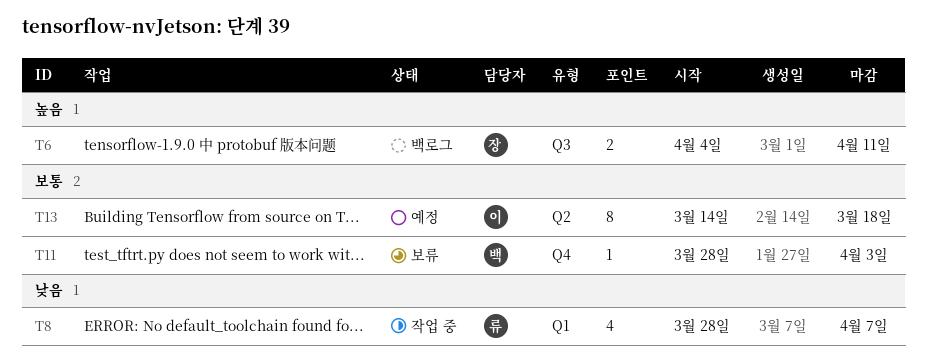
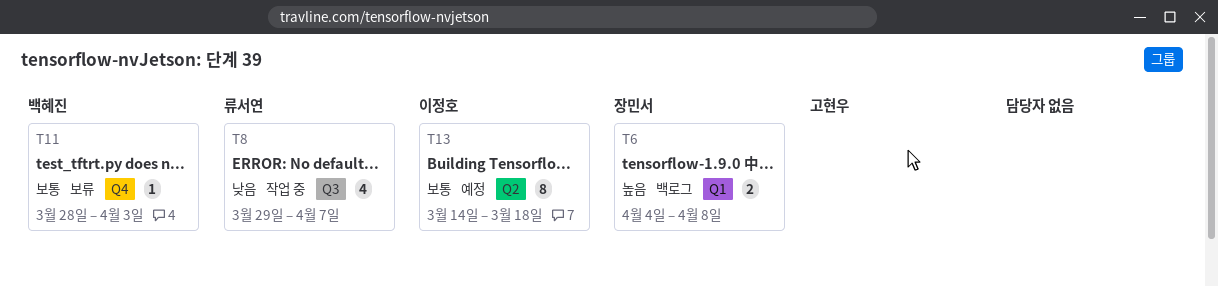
T6, label: Q3 -> Q1
T6, due: Apr 11 -> Apr 8
T8, label: Q1 -> Q3
T8, start: Mar 28 -> Mar 29

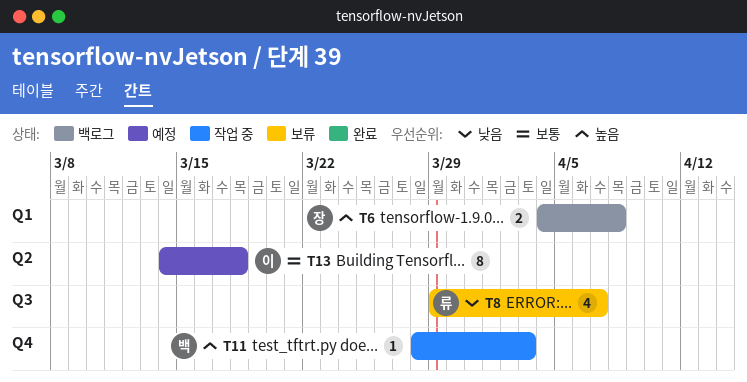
T8, status: 작업 중 -> 보류
T11, status: 보류 -> 작업 중
T11, priority: 보통 -> 높음

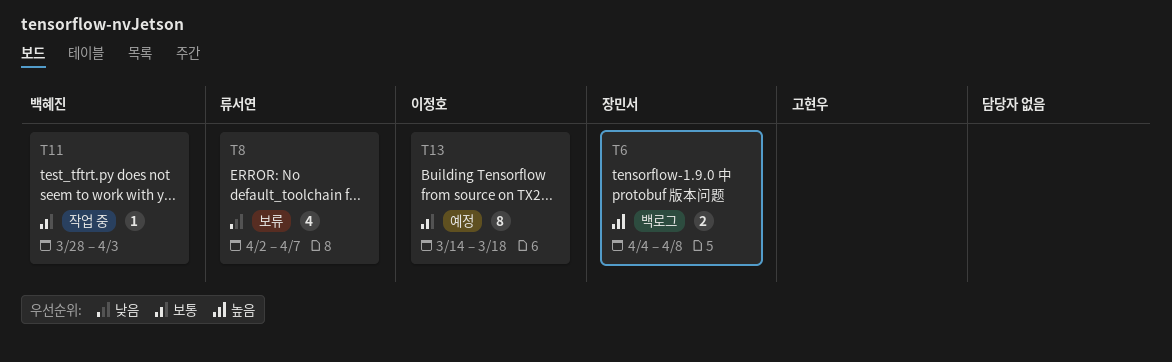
T8, start: Mar 29 -> Apr 2
T11, priority: 높음 -> 보통

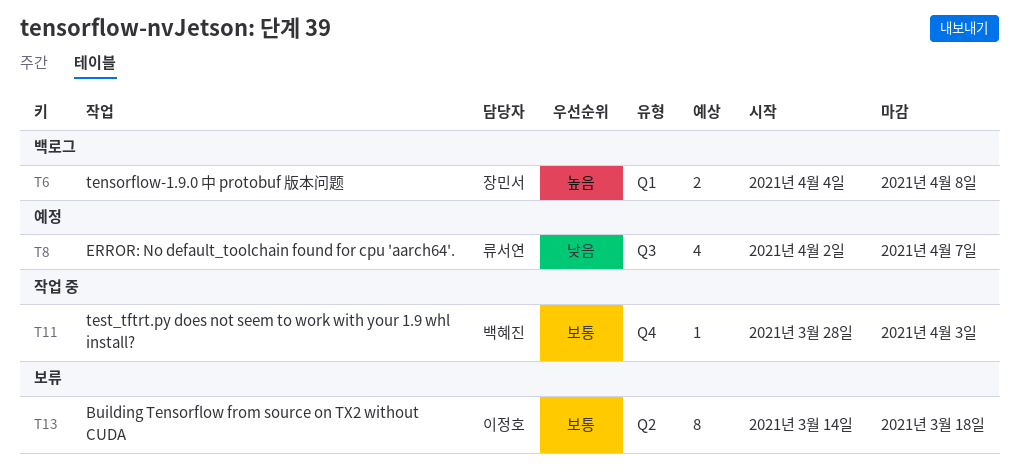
T8, status: 보류 -> 예정
T13, status: 예정 -> 보류

